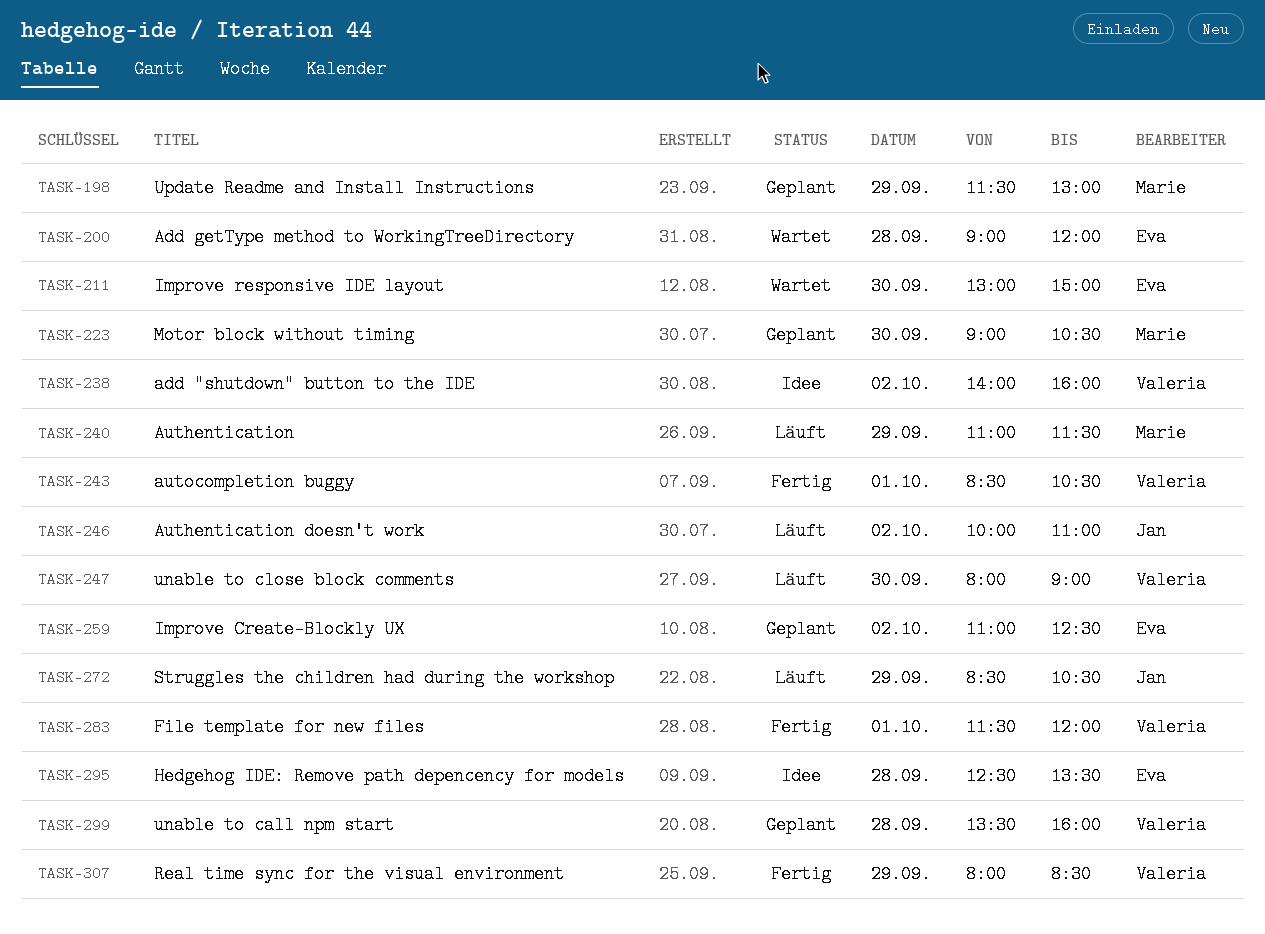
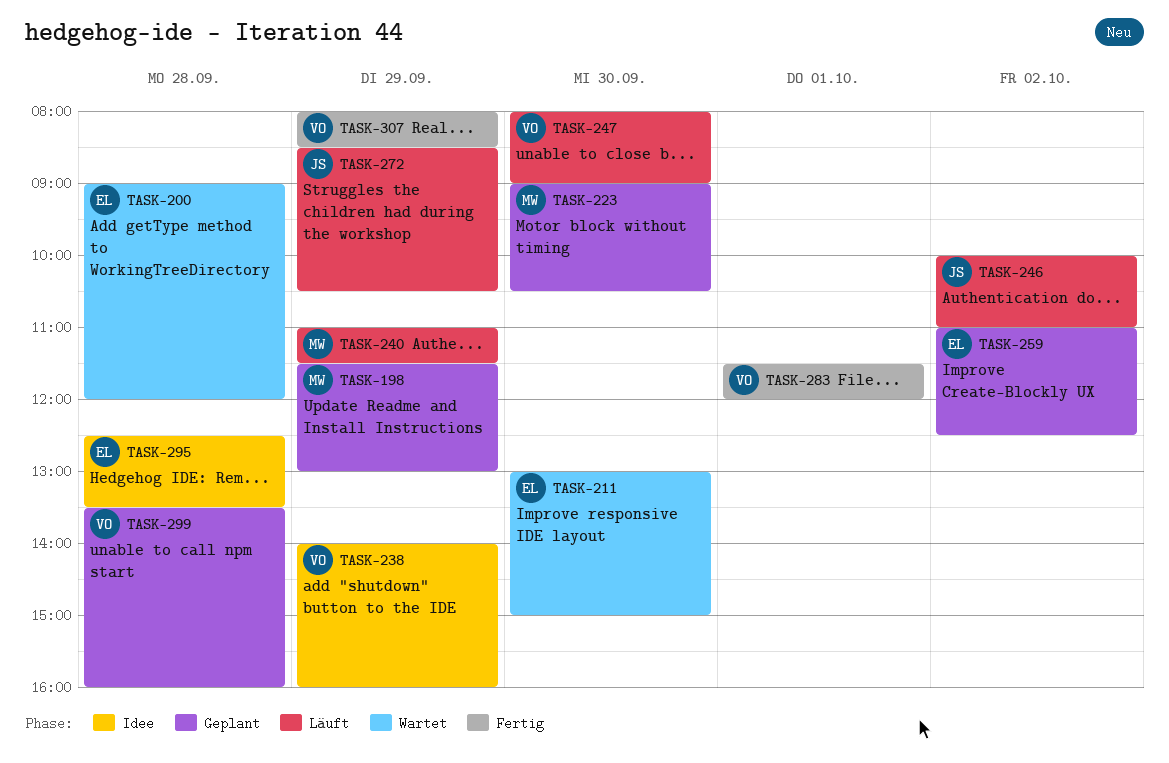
TASK-238, day: Oct 2 -> Sep 29
TASK-243: present -> none

